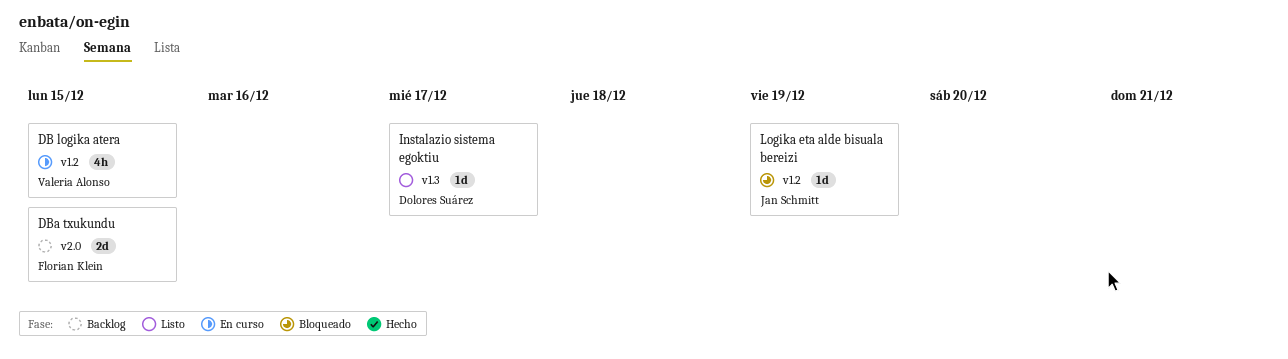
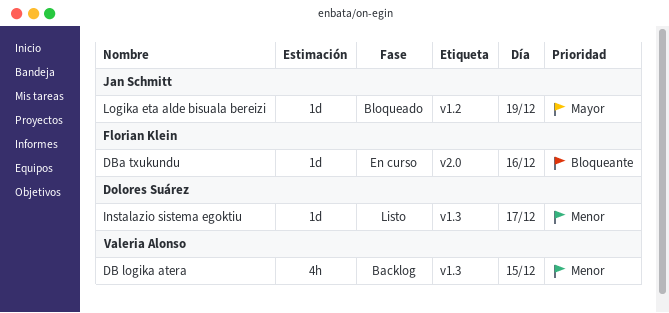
DB logika atera, status: En curso -> Backlog
DB logika atera, label: v1.2 -> v1.3
DBa txukundu, status: Backlog -> En curso
DBa txukundu, estimate: 2d -> 1d
DBa txukundu, day: Dec 15 -> Dec 16

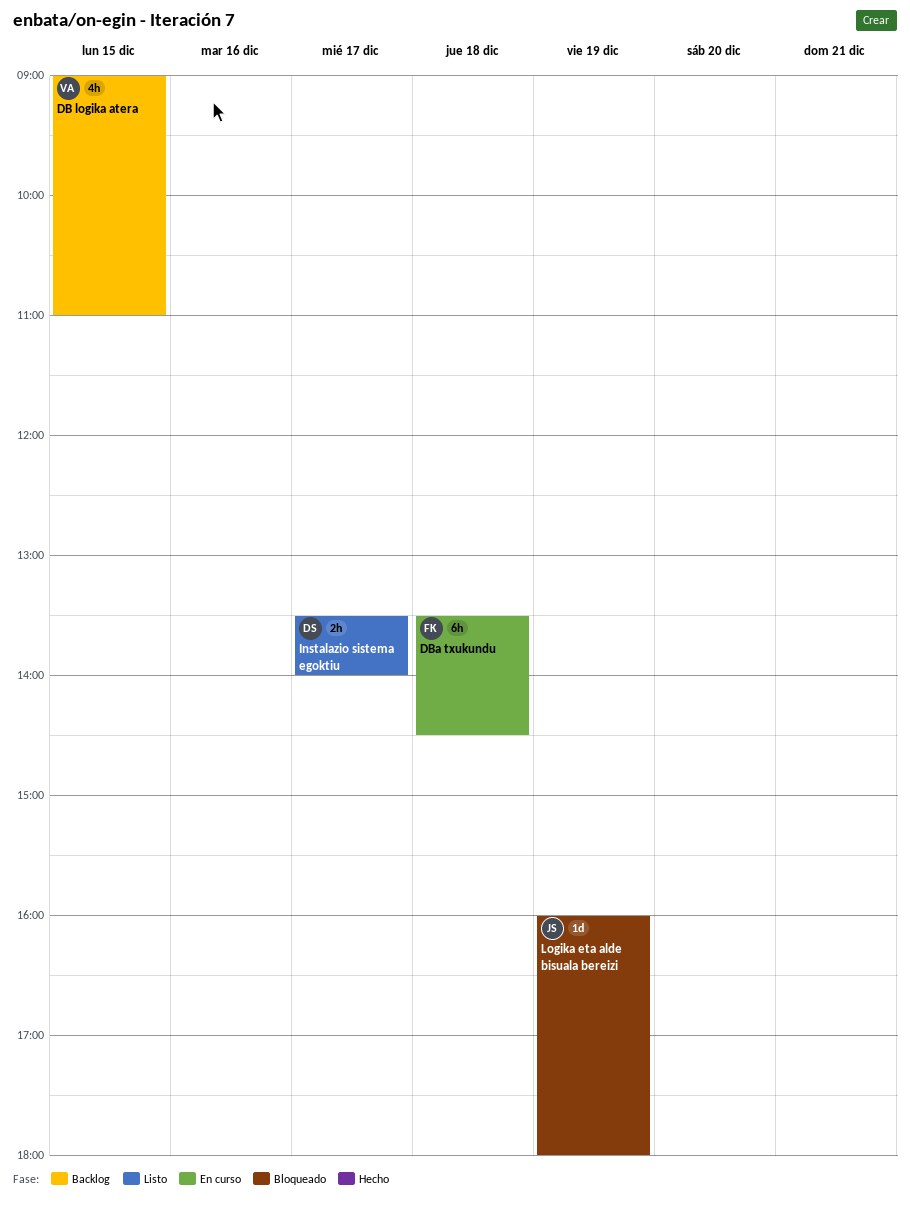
DBa txukundu, estimate: 1d -> 6h
DBa txukundu, day: Dec 16 -> Dec 18
Instalazio sistema egoktiu, estimate: 1d -> 2h

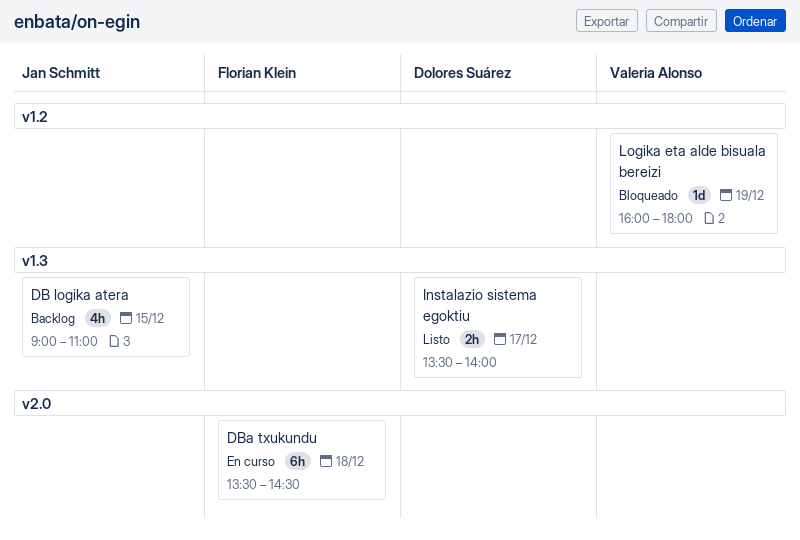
DB logika atera, owner: Valeria Alonso -> Jan Schmitt
Logika eta alde bisuala bereizi, owner: Jan Schmitt -> Valeria Alonso

